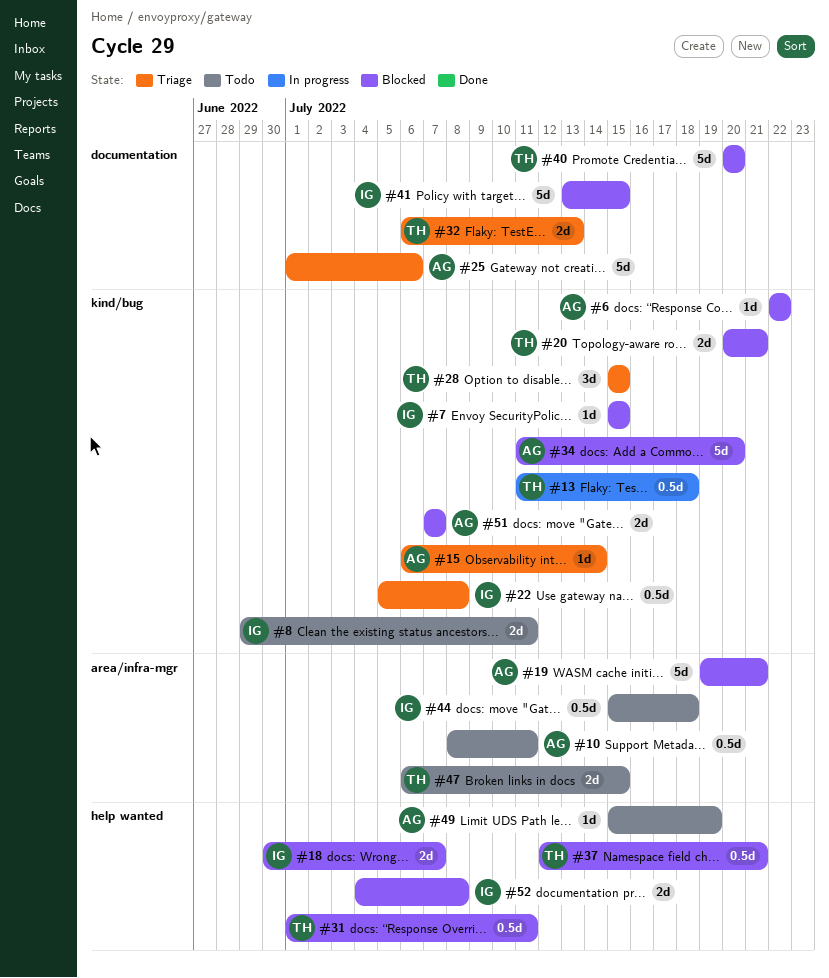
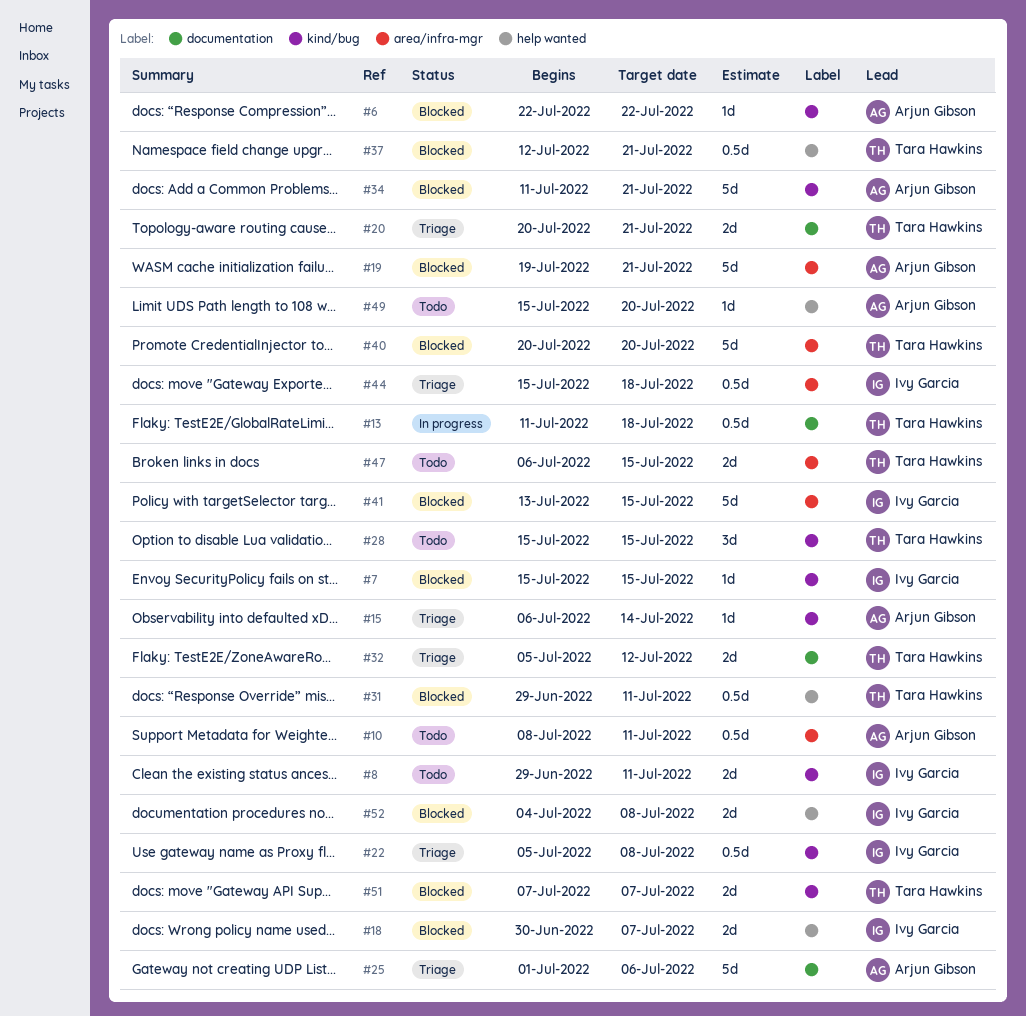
#13, label: kind/bug -> documentation
#20, status: Blocked -> Triage
#20, label: kind/bug -> documentation
#28, status: Triage -> Todo
#31, start: Jul 1 -> Jun 29
#32, start: Jul 6 -> Jul 5
#32, due: Jul 13 -> Jul 12
#34, due: Jul 20 -> Jul 21
#40, label: documentation -> area/infra-mgr
#41, label: documentation -> area/infra-mgr
#44, status: Todo -> Triage
#49, due: Jul 19 -> Jul 20
#51, owner: Arjun Gibson -> Tara Hawkins

